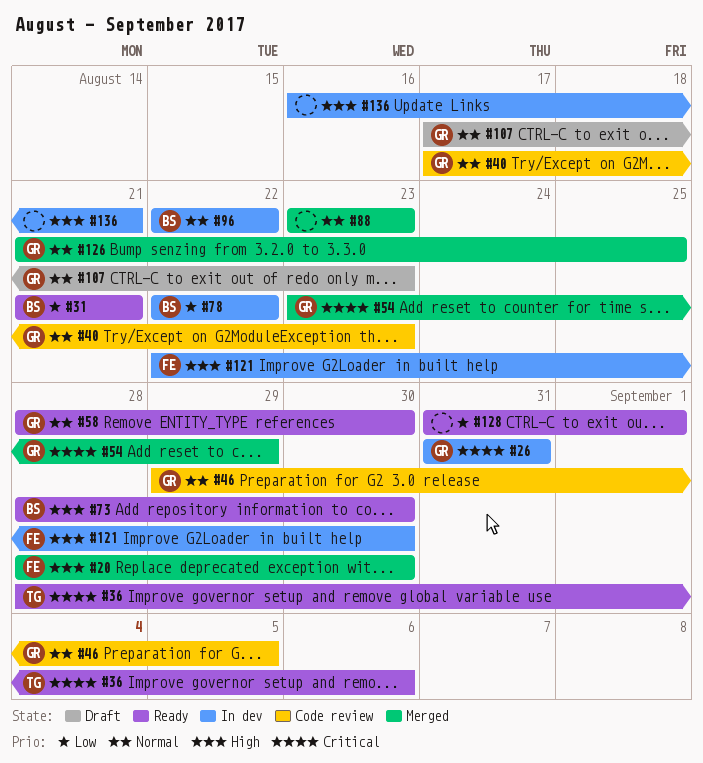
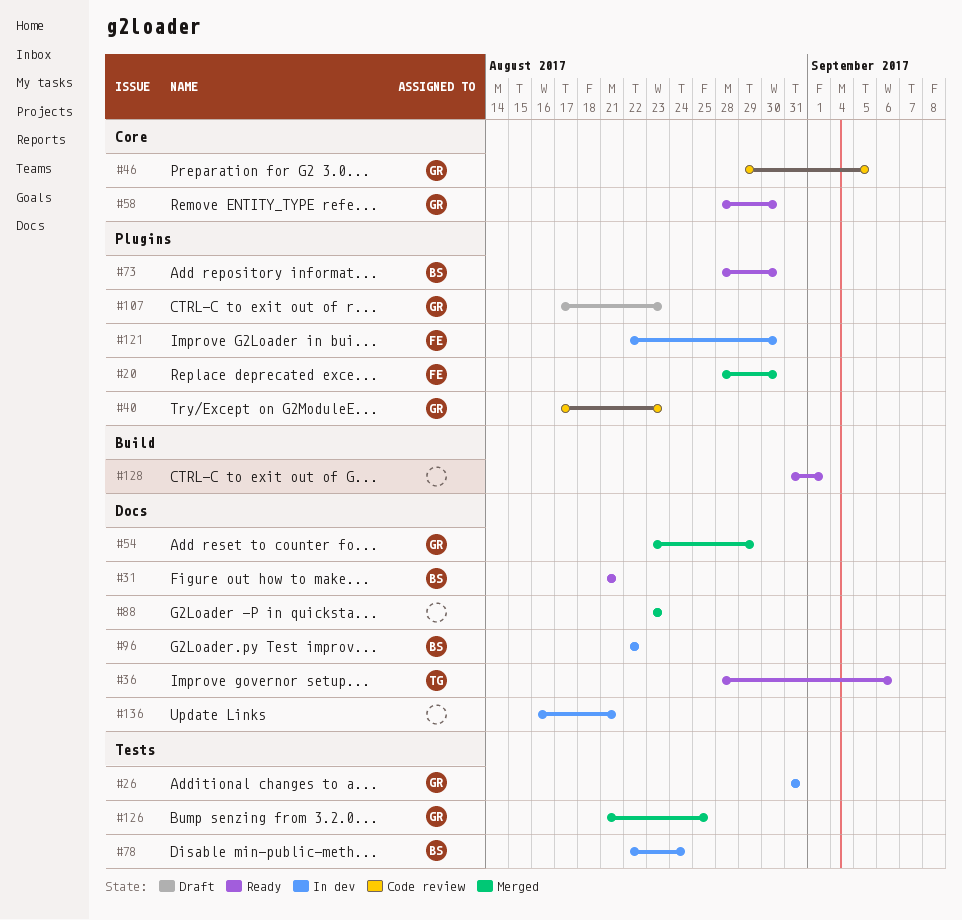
#78, due: Aug 22 -> Aug 24

